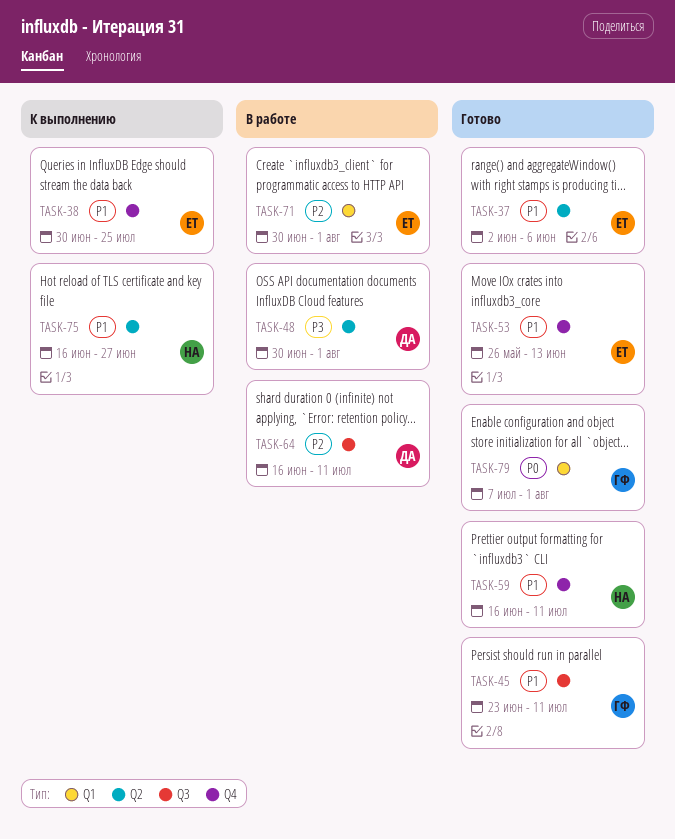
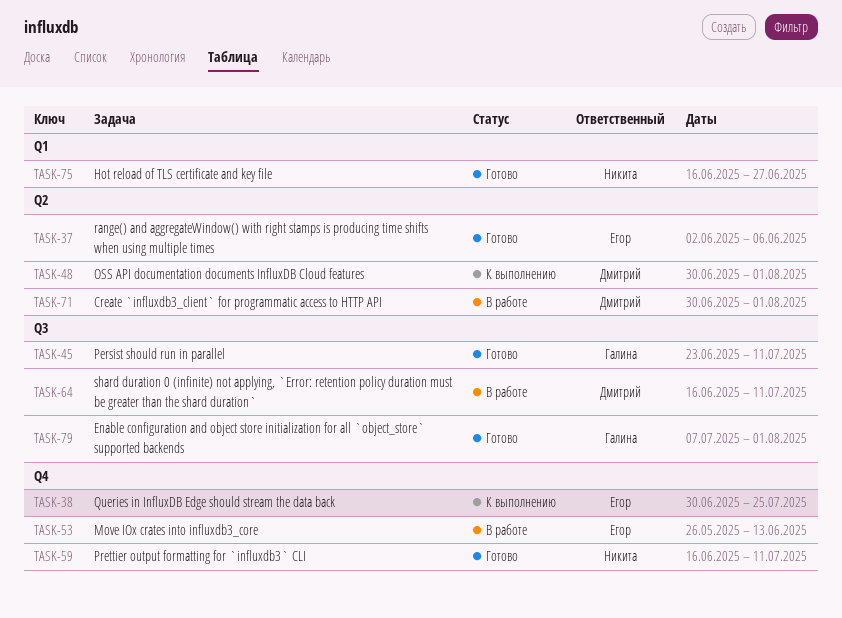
TASK-48, status: В работе -> К выполнению
TASK-53, status: Готово -> В работе
TASK-71, owner: Егор -> Дмитрий
TASK-71, label: Q1 -> Q2
TASK-75, status: К выполнению -> Готово
TASK-75, label: Q2 -> Q1
TASK-79, label: Q1 -> Q3

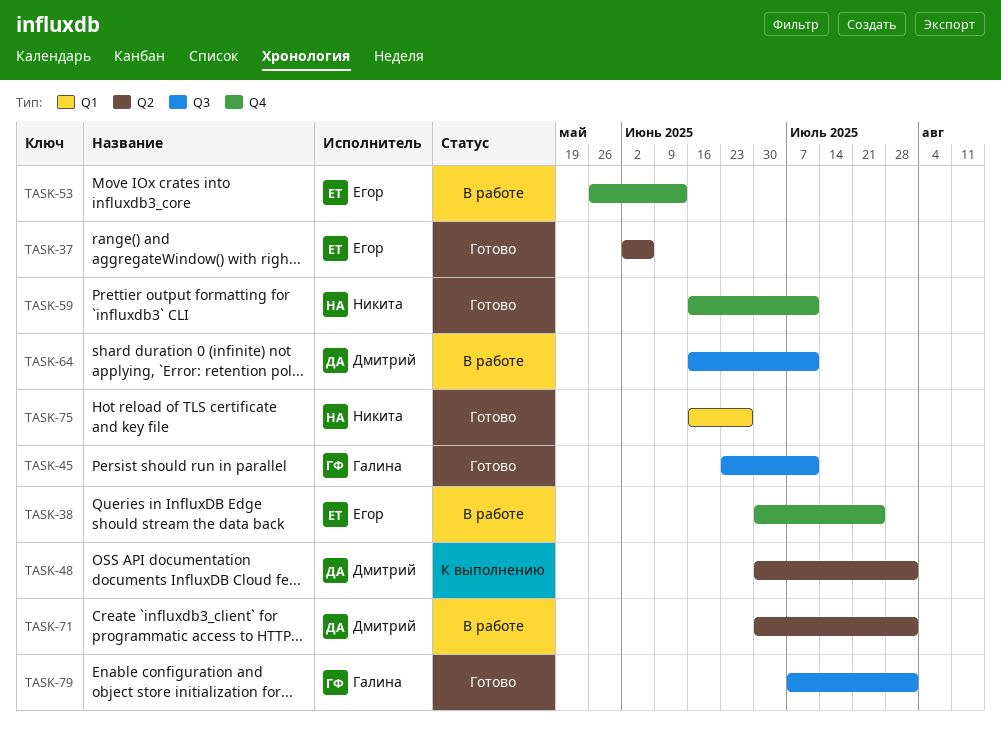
TASK-38, status: К выполнению -> В работе

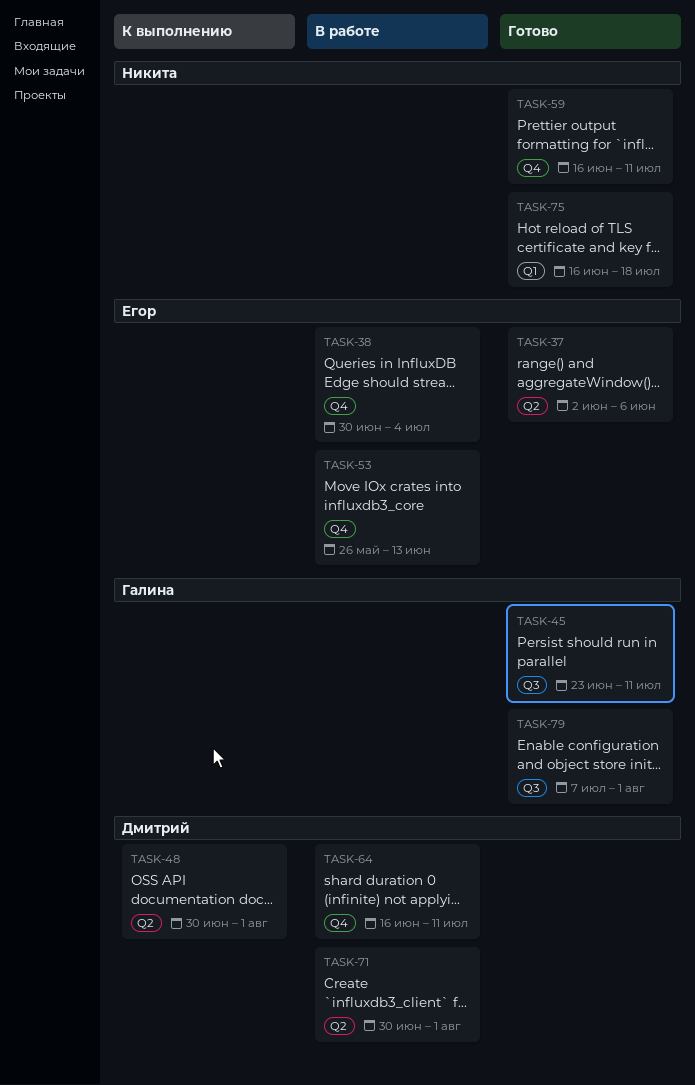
TASK-38, due: Jul 25 -> Jul 4
TASK-64, label: Q3 -> Q4
TASK-75, due: Jun 27 -> Jul 18

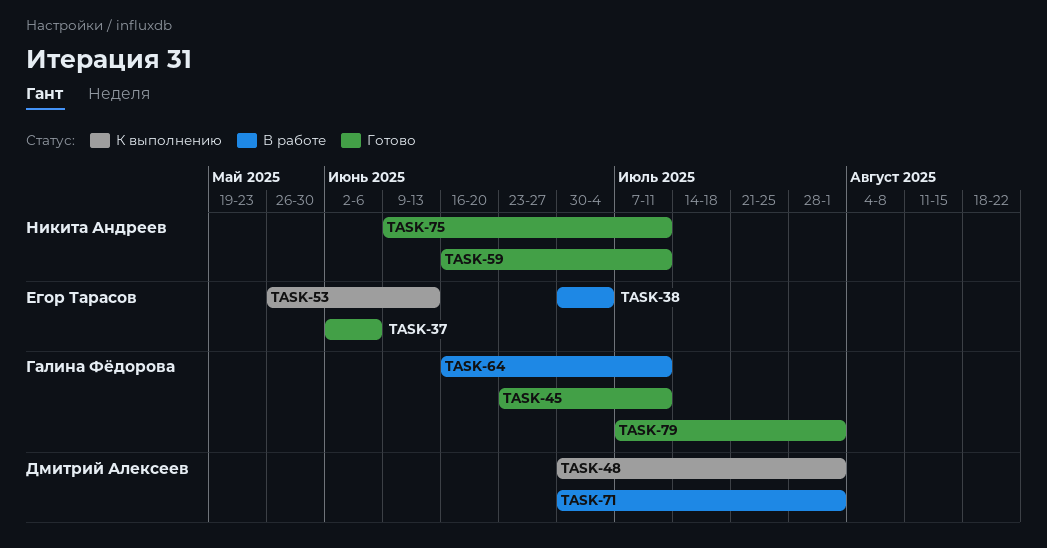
TASK-53, status: В работе -> К выполнению
TASK-64, owner: Дмитрий Алексеев -> Галина Фёдорова
TASK-75, start: Jun 16 -> Jun 9
TASK-75, due: Jul 18 -> Jul 11

